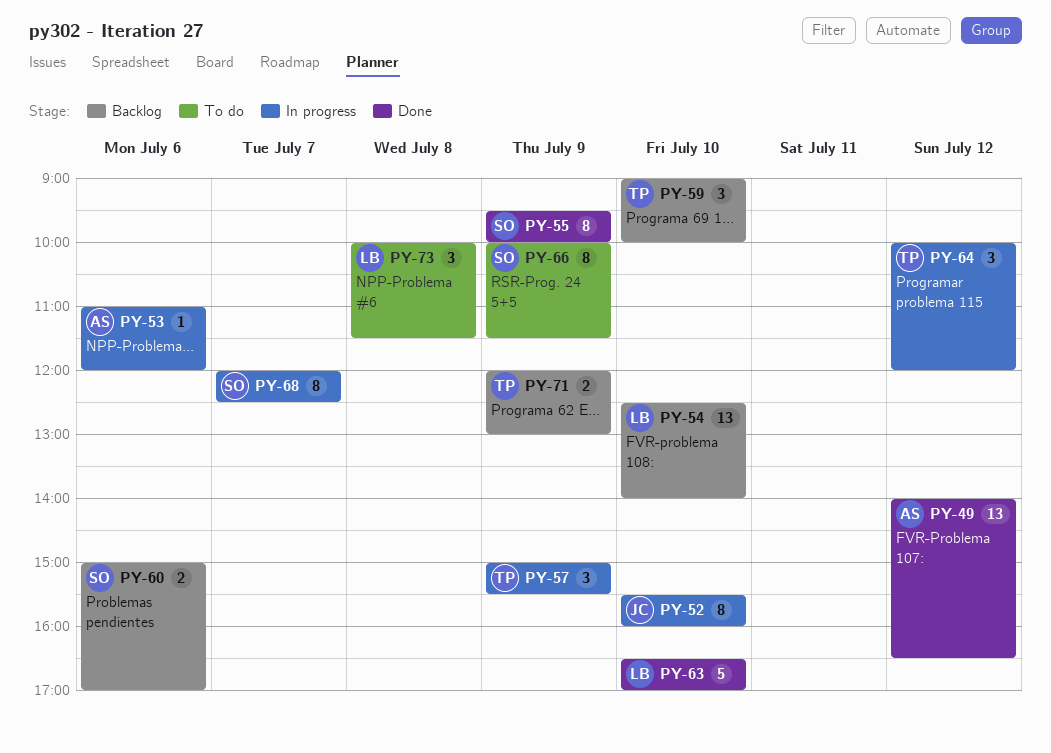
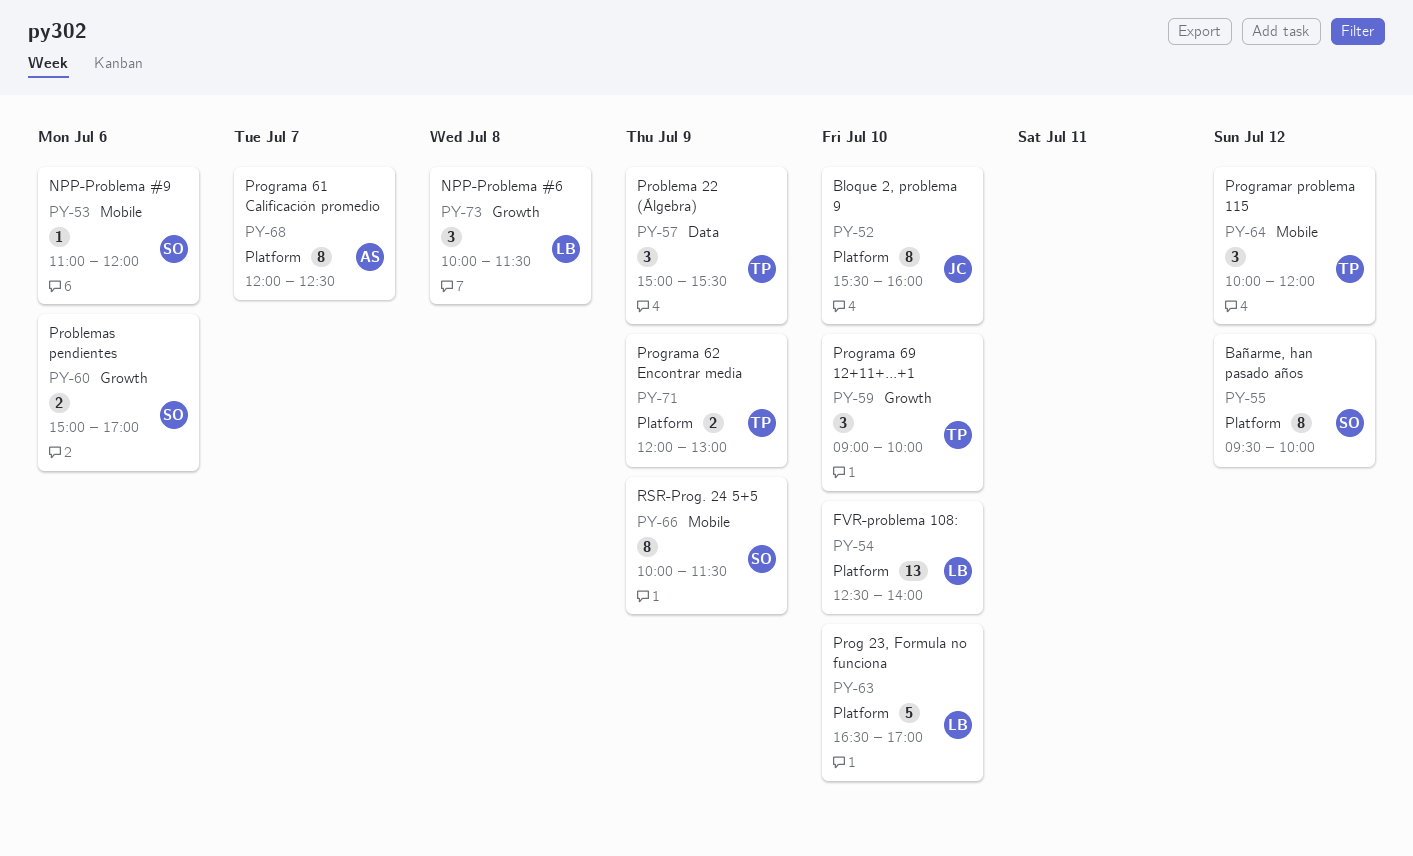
PY-49: present -> none
PY-53, owner: AS -> SO
PY-55, day: Jul 9 -> Jul 12
PY-68, owner: SO -> AS

